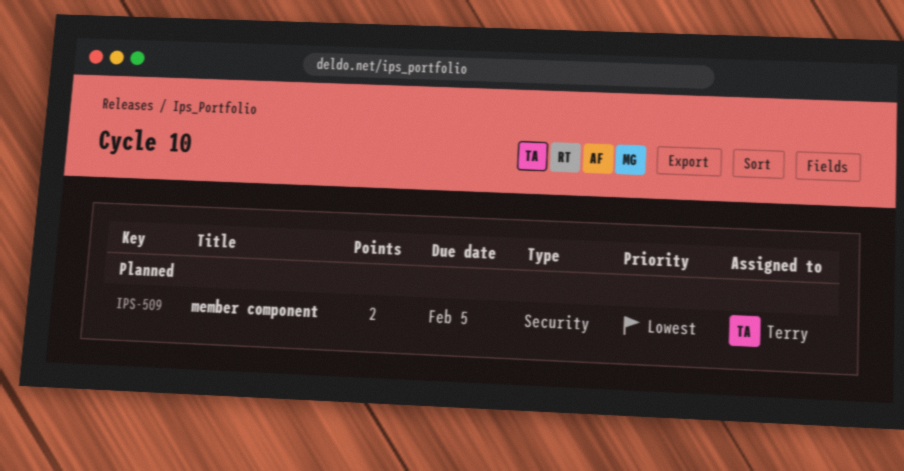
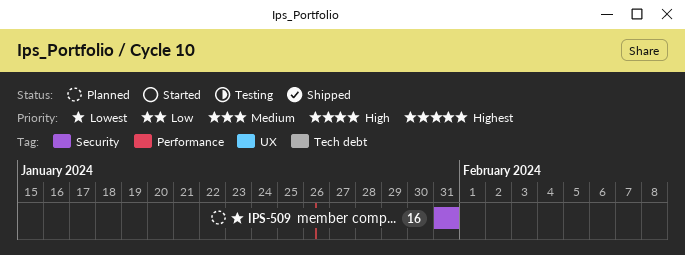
IPS-509, estimate: 2 -> 16
IPS-509, due: Feb 5 -> Jan 31

